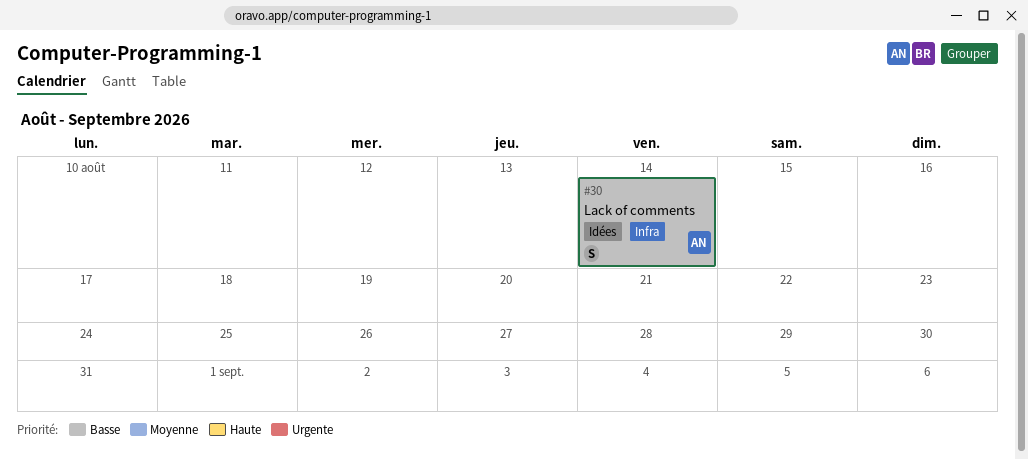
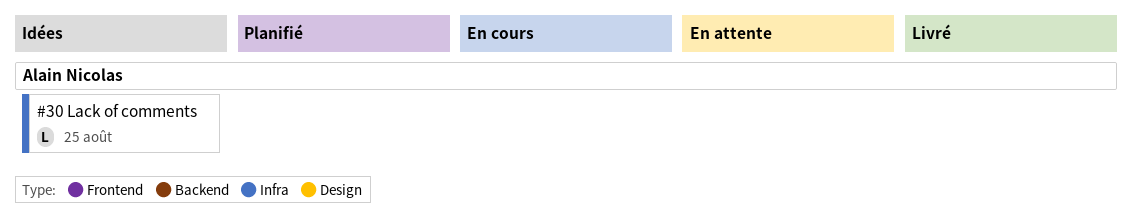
#30, estimate: S -> L
#30, due: Aug 14 -> Aug 25

